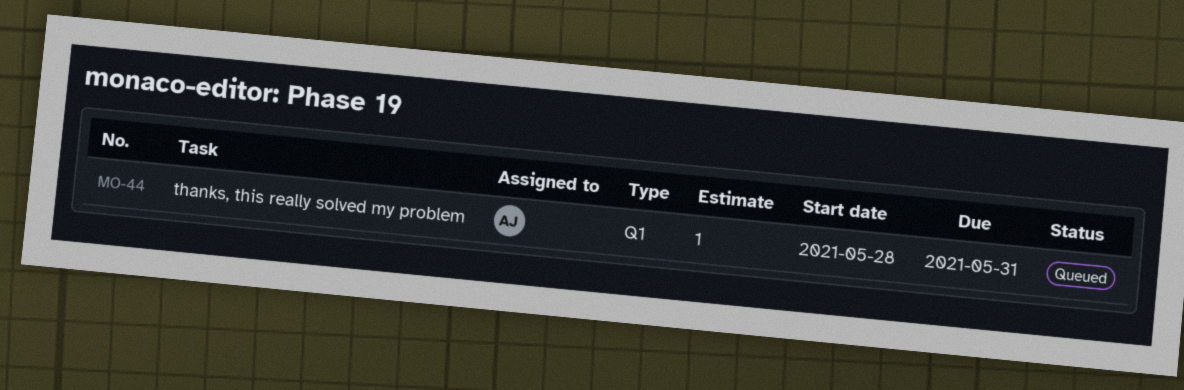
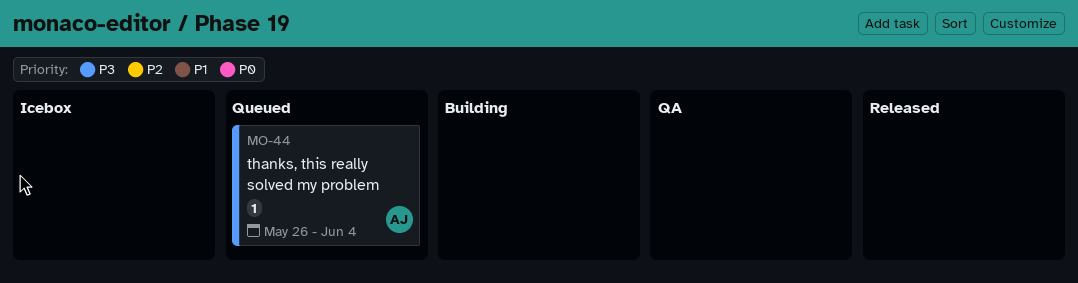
MO-44, start: May 28 -> May 26
MO-44, due: May 31 -> Jun 4

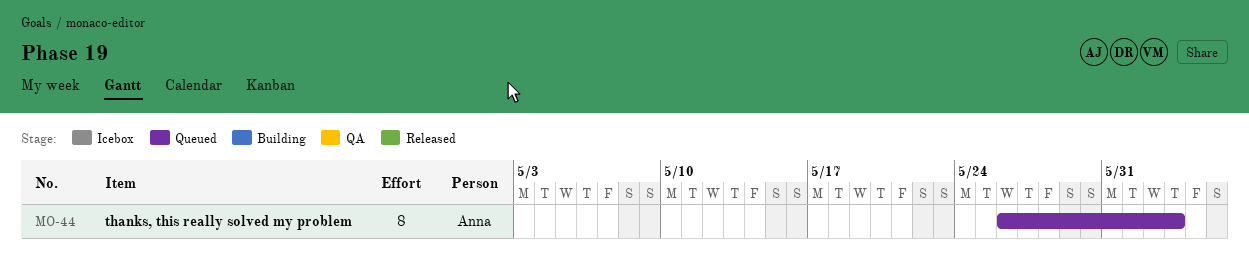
MO-44, estimate: 1 -> 8
MO-44, due: Jun 4 -> Jun 3

